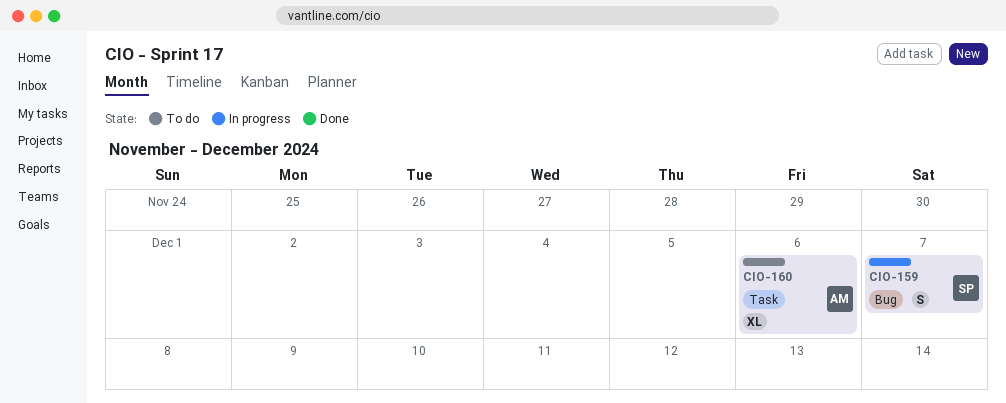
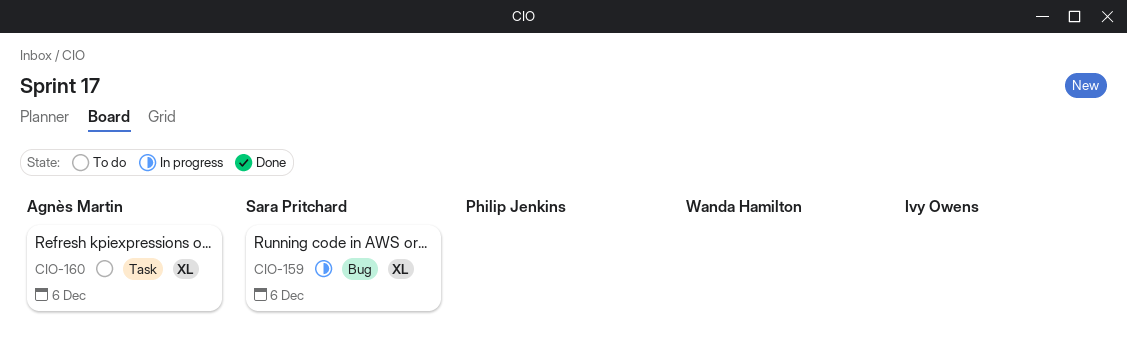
CIO-159, estimate: S -> XL
CIO-159, due: Dec 7 -> Dec 6

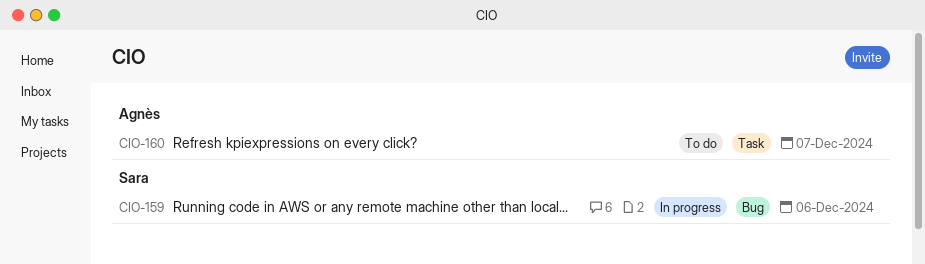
CIO-160, due: Dec 6 -> Dec 7

